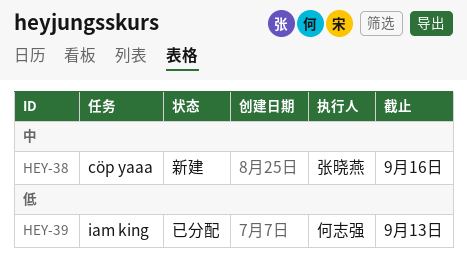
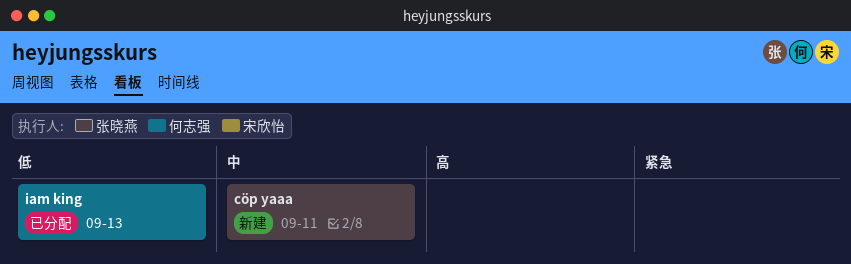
cöp yaaa, due: Sep 16 -> Sep 11

